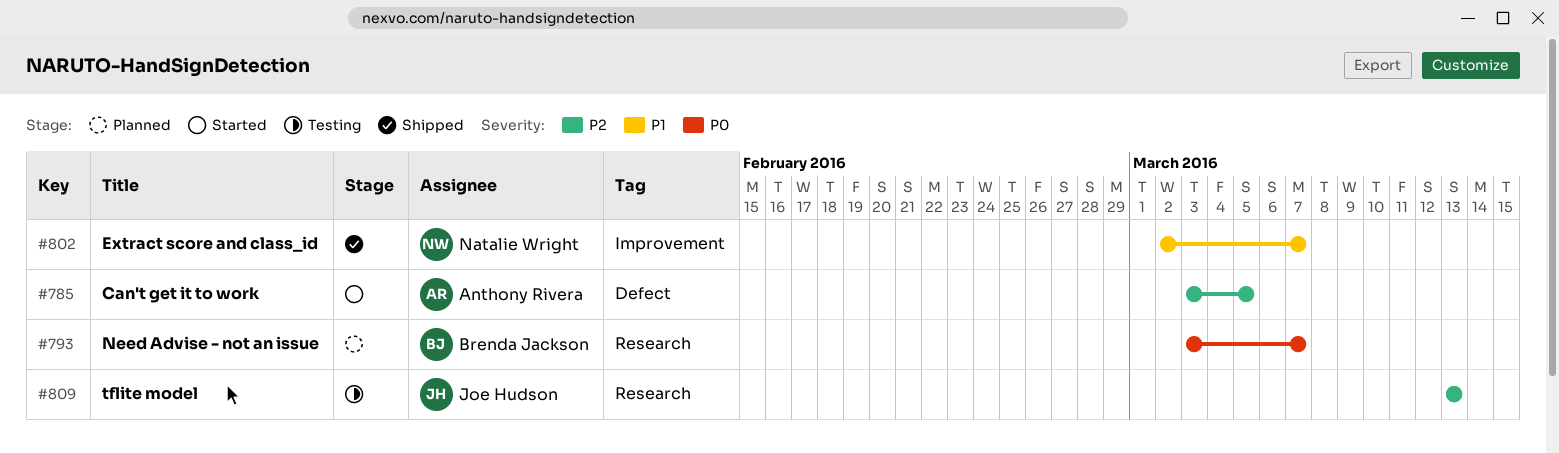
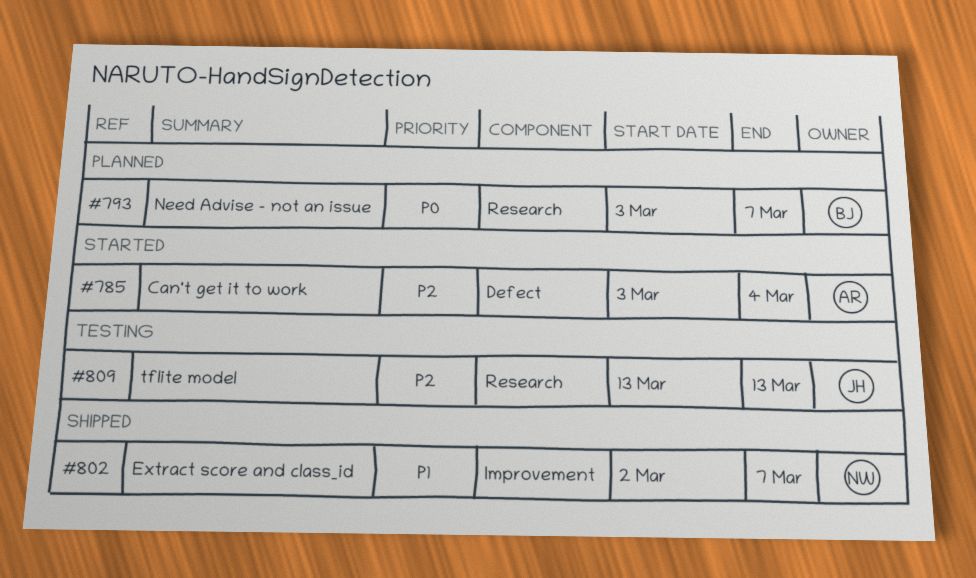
#785, due: Mar 5 -> Mar 4

